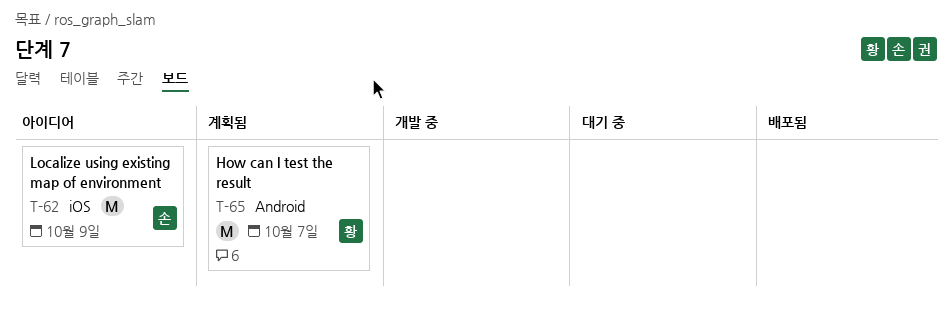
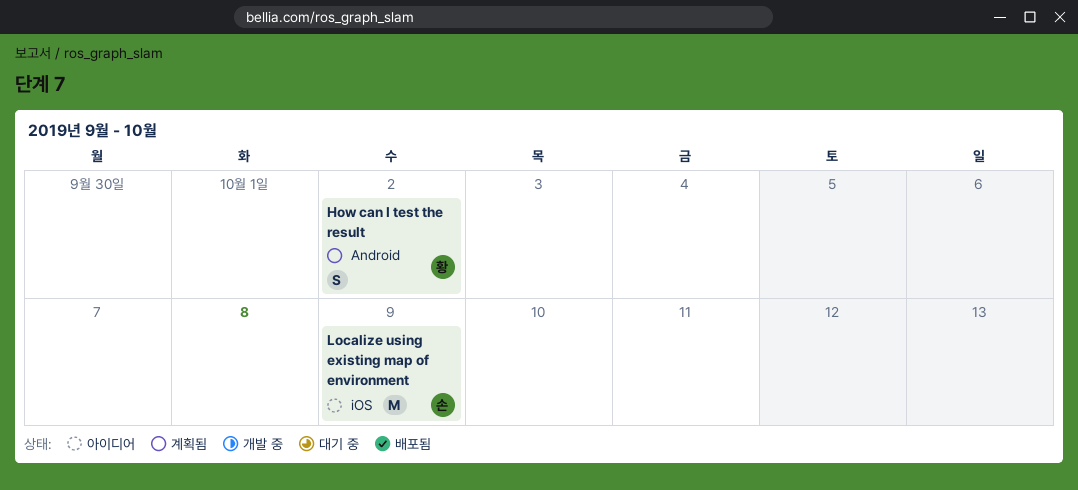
How can I test the result, estimate: M -> S
How can I test the result, due: Oct 7 -> Oct 2

